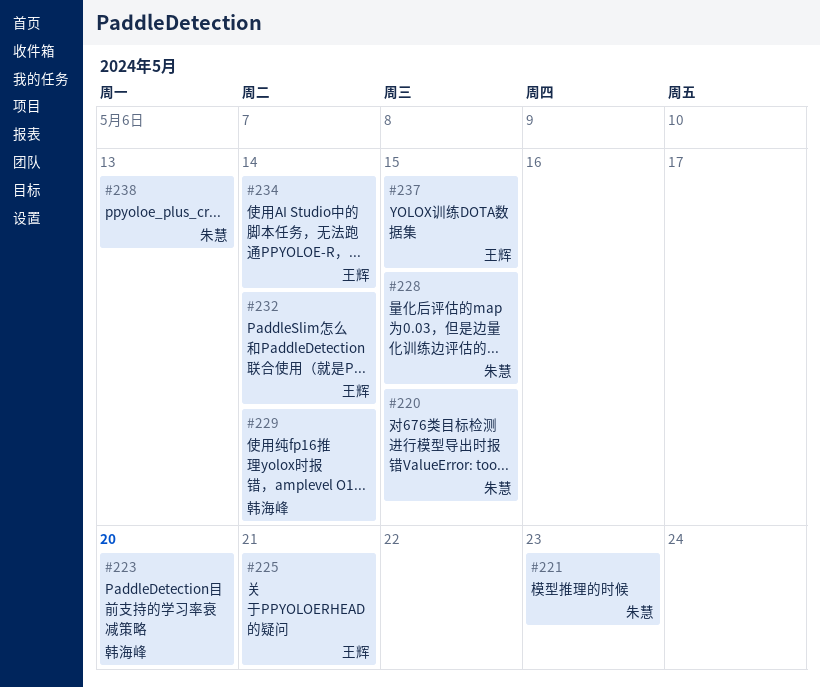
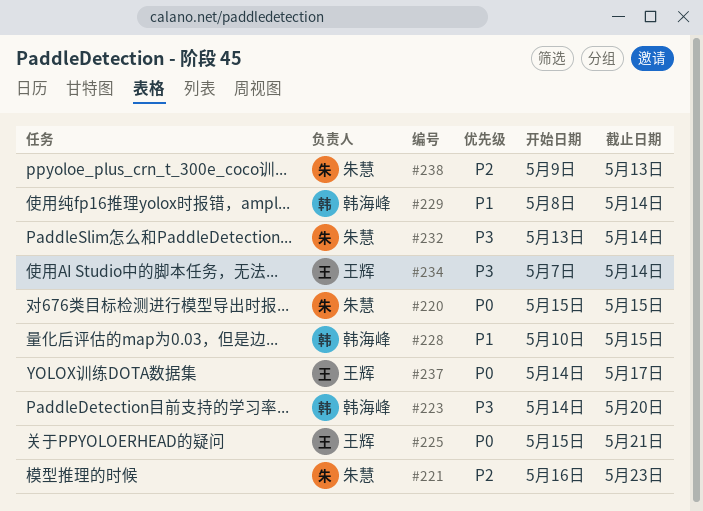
#228, owner: 朱慧 -> 韩海峰
#232, owner: 王辉 -> 朱慧
#237, due: May 15 -> May 17

